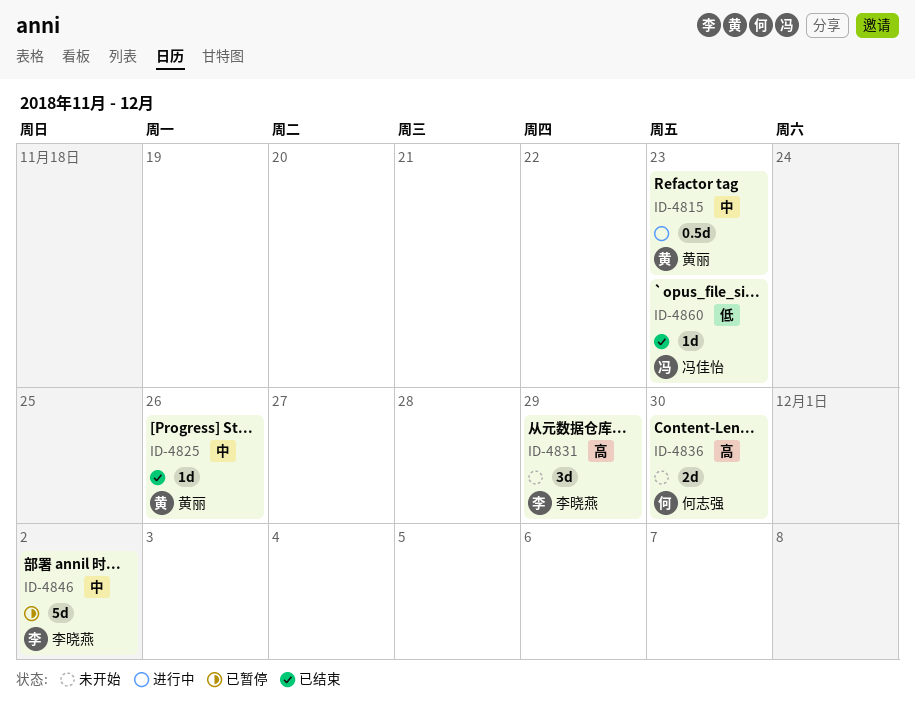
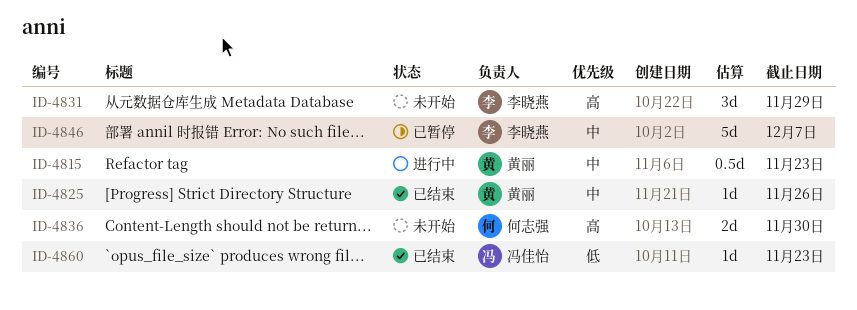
ID-4846, due: Dec 2 -> Dec 7

